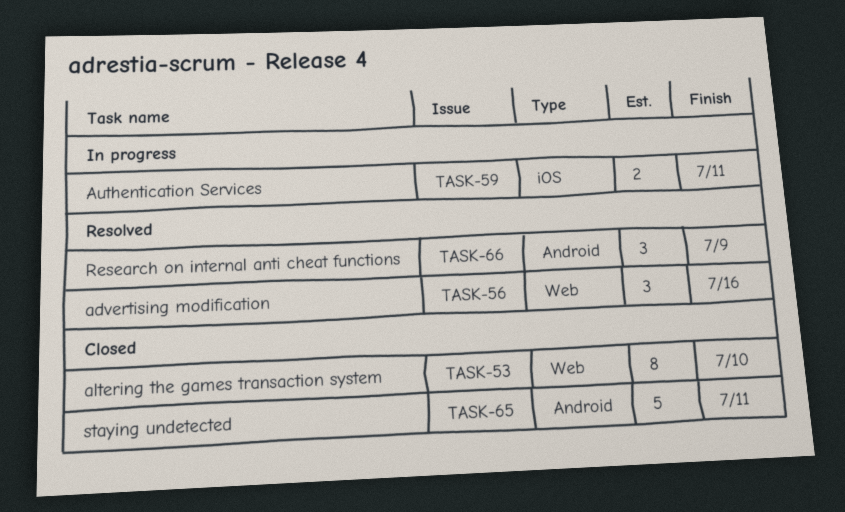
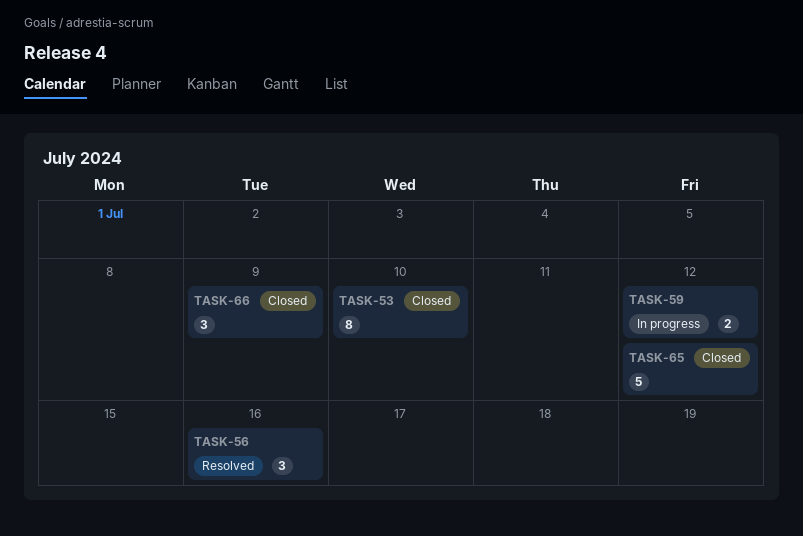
TASK-59, due: Jul 11 -> Jul 12
TASK-65, due: Jul 11 -> Jul 12
TASK-66, status: Resolved -> Closed

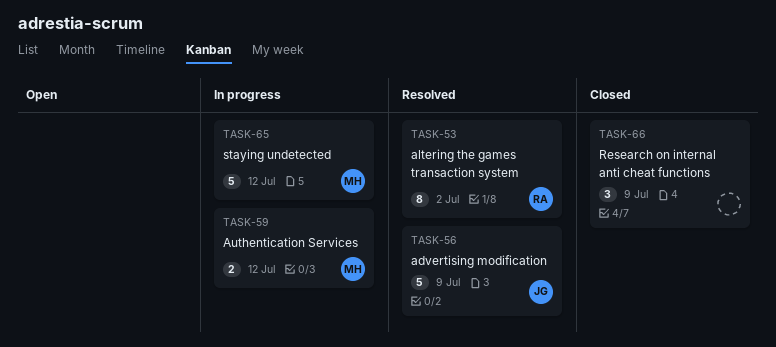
TASK-53, status: Closed -> Resolved
TASK-53, due: Jul 10 -> Jul 2
TASK-56, estimate: 3 -> 5
TASK-56, due: Jul 16 -> Jul 9
TASK-65, status: Closed -> In progress

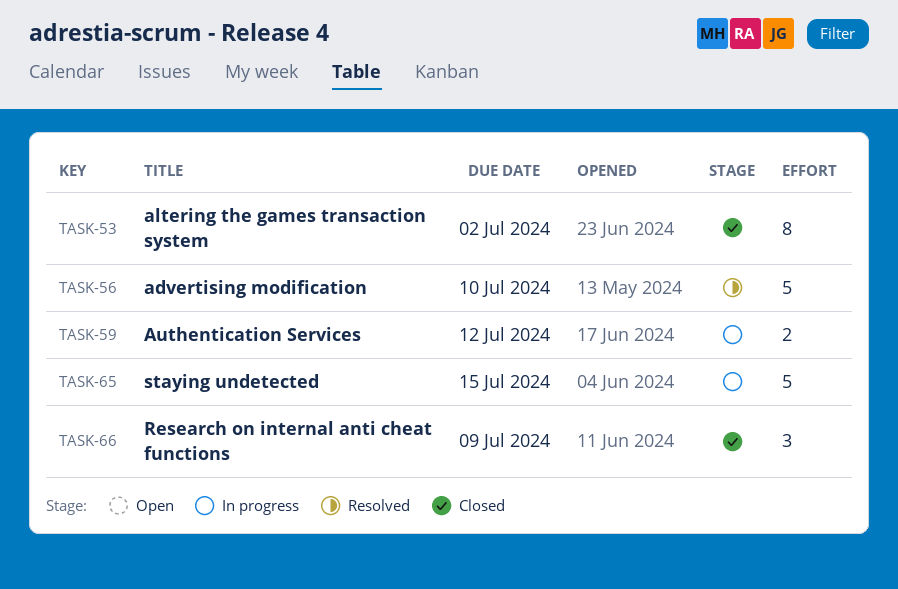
TASK-53, status: Resolved -> Closed
TASK-56, due: Jul 9 -> Jul 10
TASK-65, due: Jul 12 -> Jul 15

